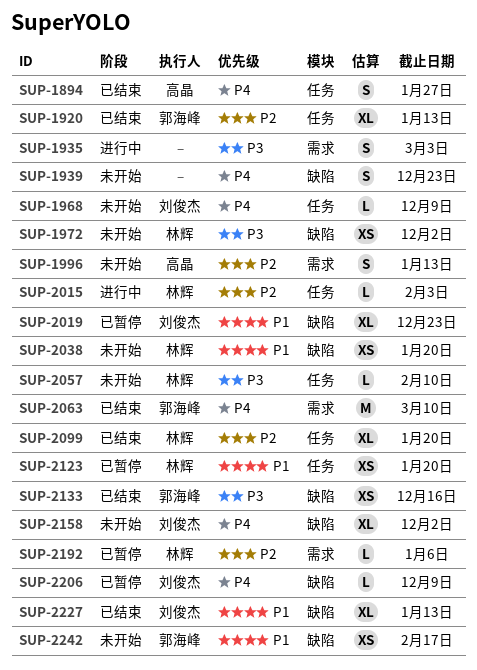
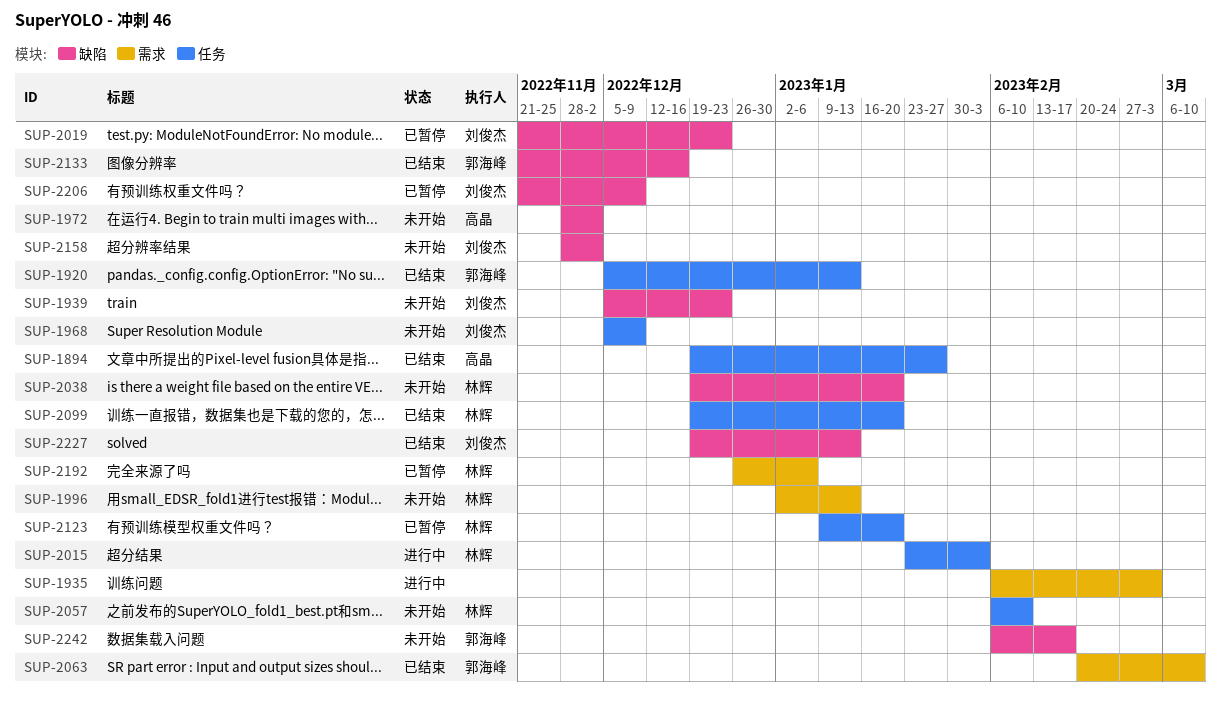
SUP-1939, owner: none -> 刘俊杰
SUP-1972, owner: 林辉 -> 高晶
SUP-1996, owner: 高晶 -> 林辉

